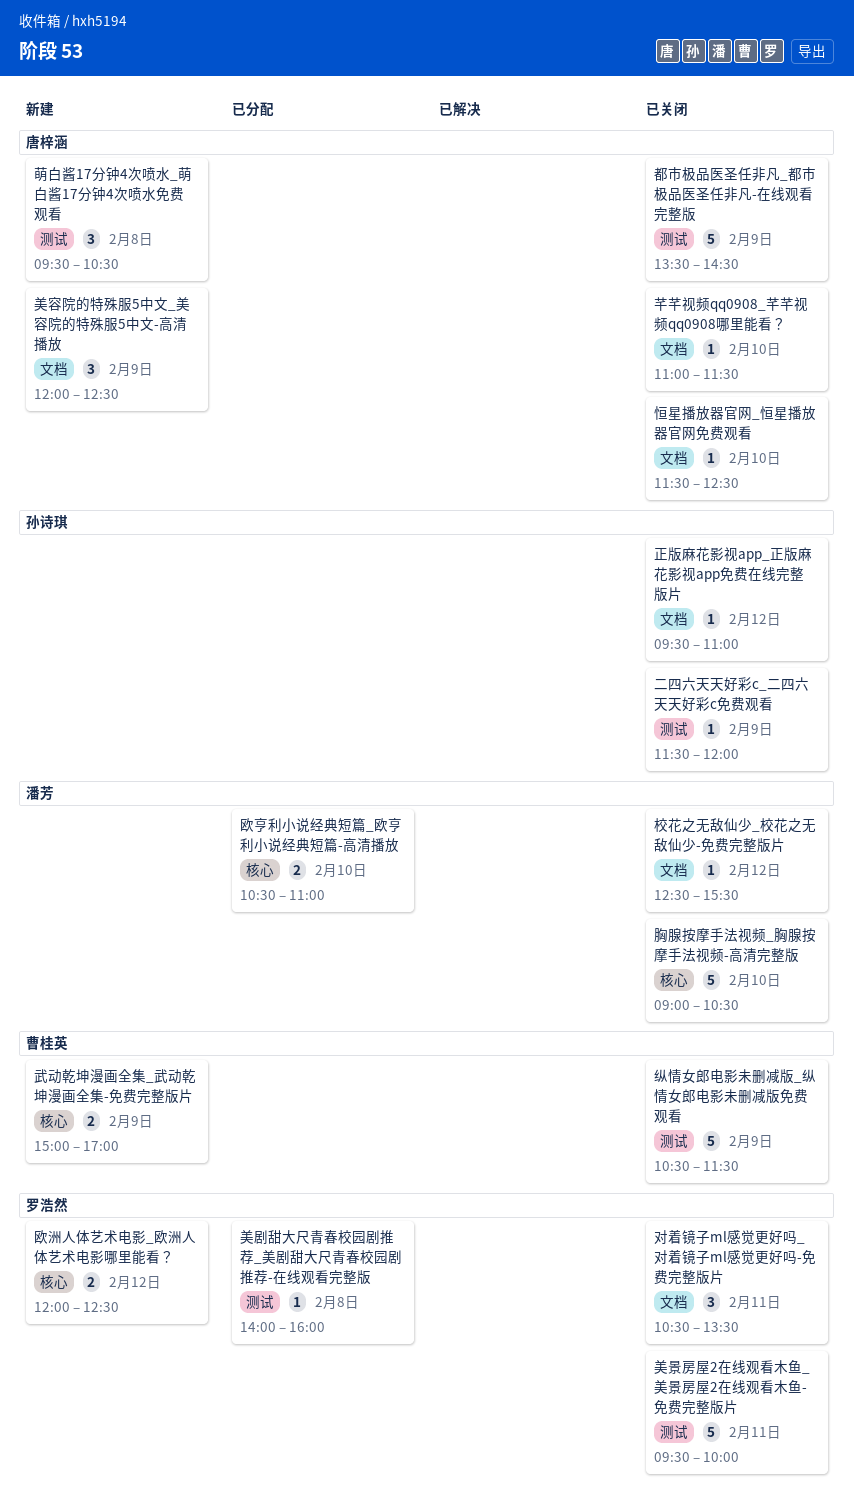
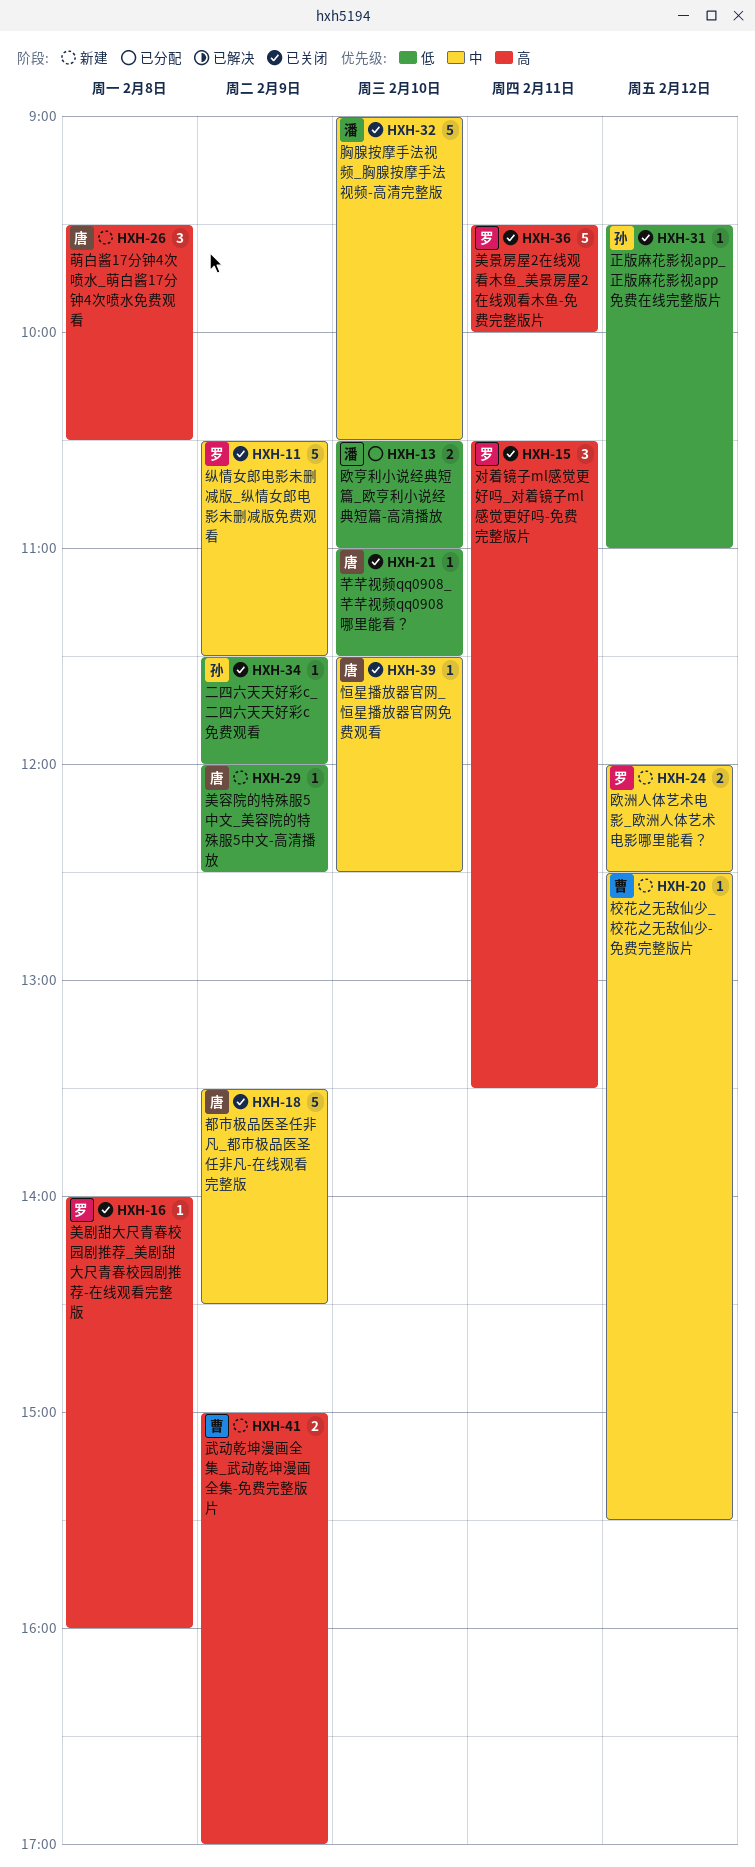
校花之无敌仙少_校花之无敌仙少-免费完整版片, status: 已关闭 -> 新建
校花之无敌仙少_校花之无敌仙少-免费完整版片, owner: 潘芳 -> 曹桂英
纵情女郎电影未删减版_纵情女郎电影未删减版免费观看, owner: 曹桂英 -> 罗浩然
美剧甜大尺青春校园剧推荐_美剧甜大尺青春校园剧推荐-在线观看完整版, status: 已分配 -> 已关闭
美容院的特殊服5中文_美容院的特殊服5中文-高清播放, estimate: 3 -> 1

